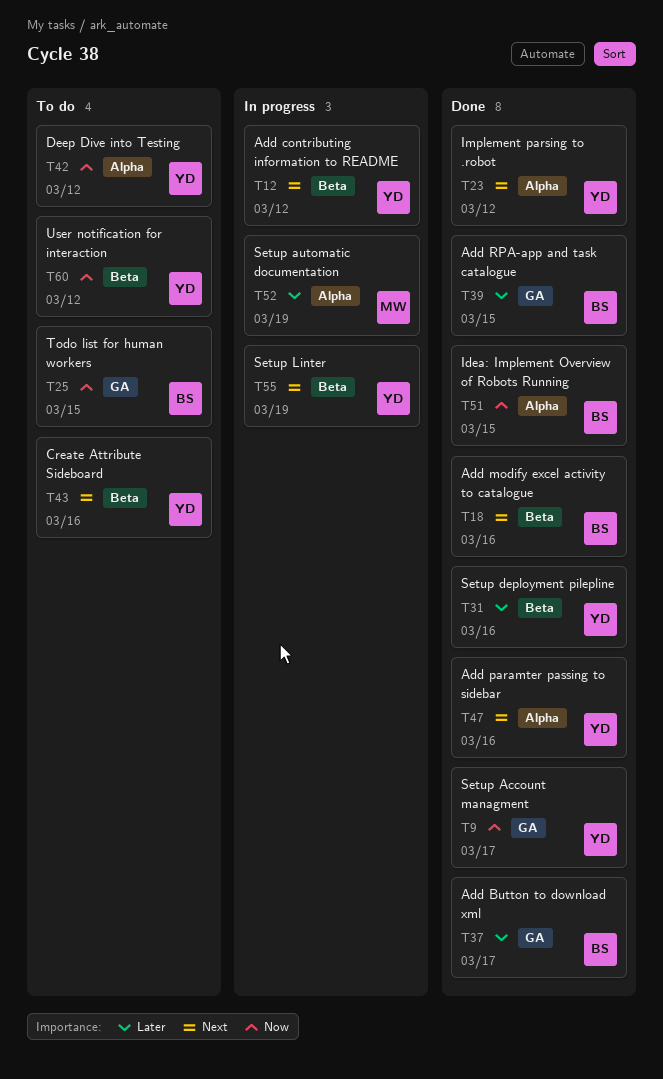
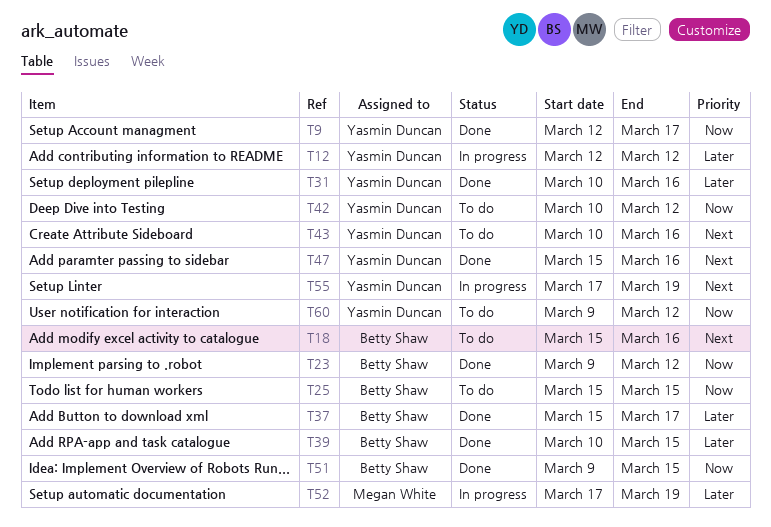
T12, priority: Next -> Later
T18, status: Done -> To do
T23, owner: Yasmin Duncan -> Betty Shaw
T23, priority: Next -> Now

